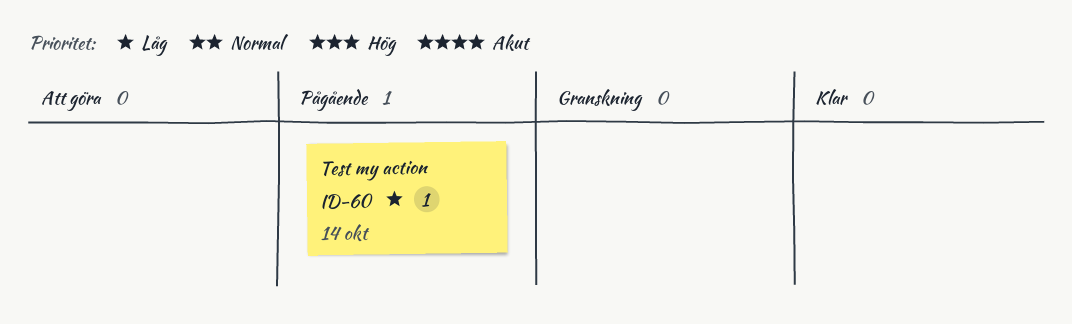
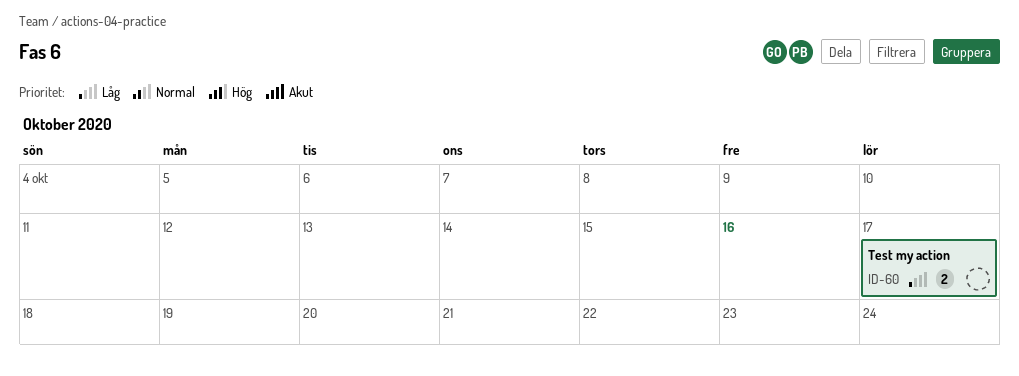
ID-60, estimate: 1 -> 2
ID-60, due: Oct 14 -> Oct 17

